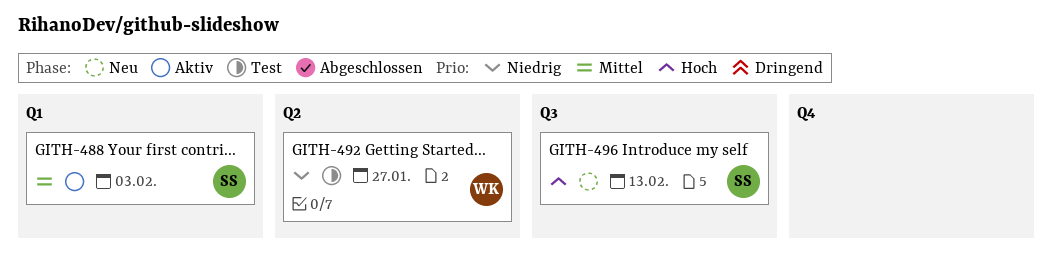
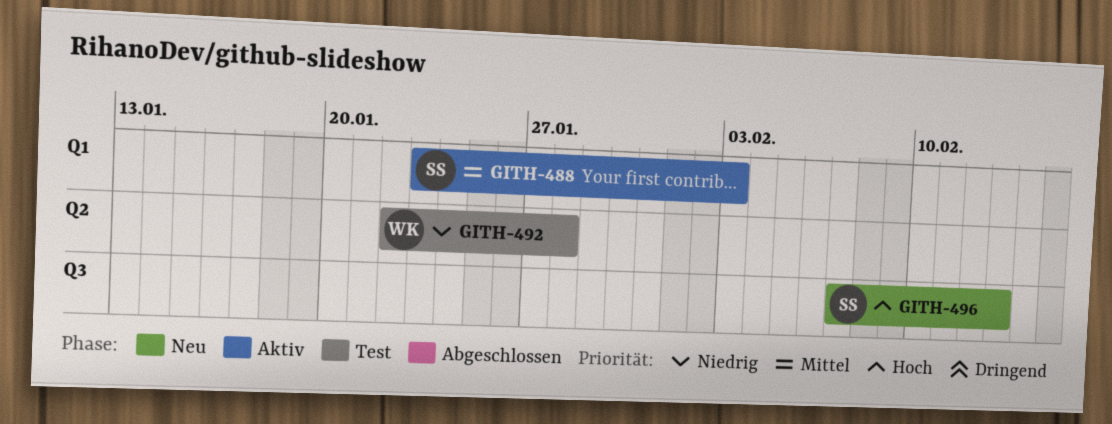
GITH-492, due: Jan 27 -> Jan 28

